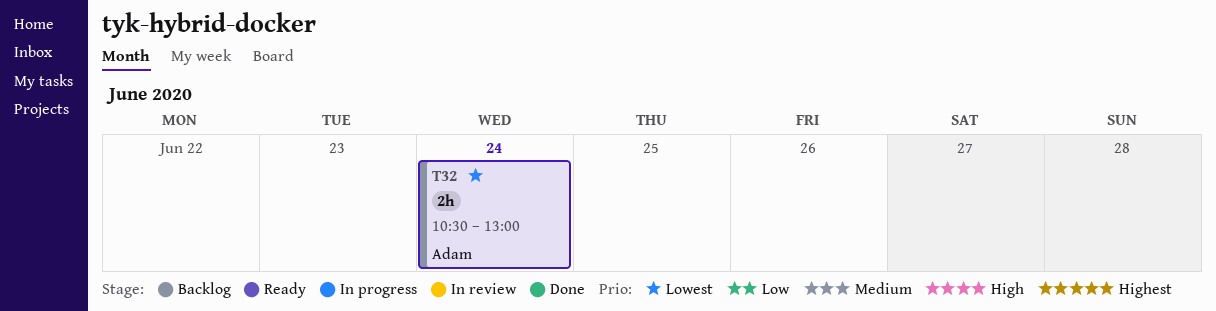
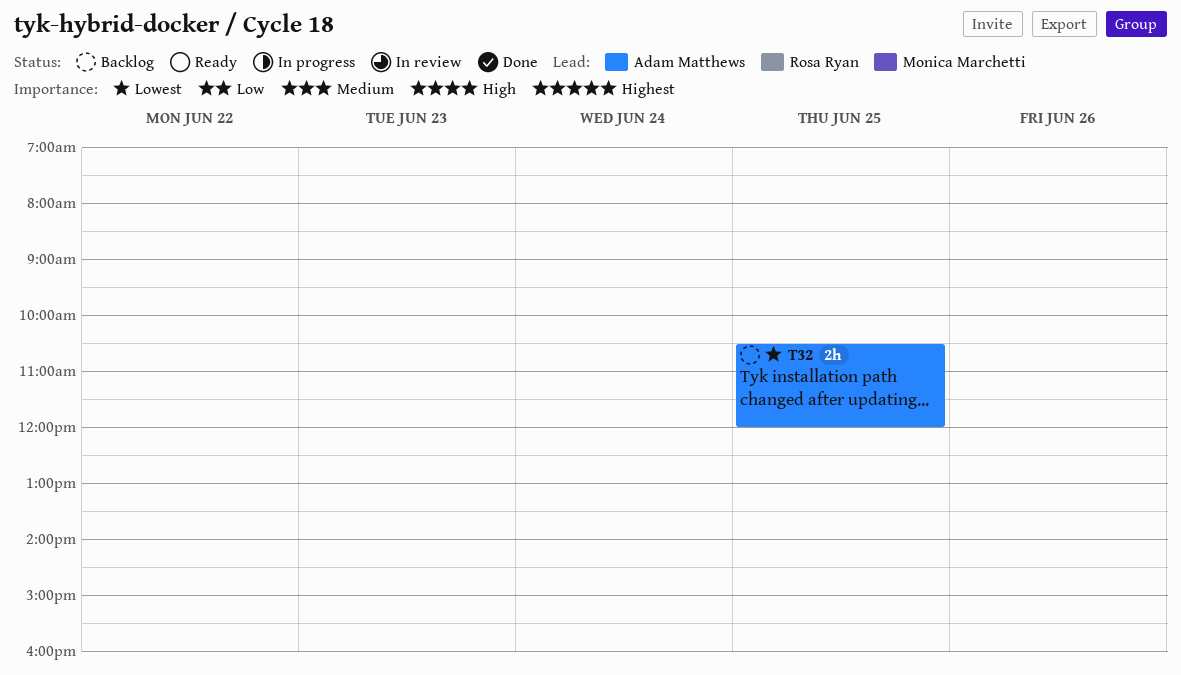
T32, day: Jun 24 -> Jun 25
T32, ends: 13:00 -> 12:00

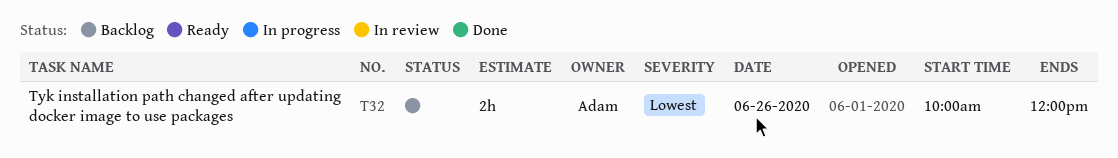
T32, day: Jun 25 -> Jun 26
T32, begins: 10:30 -> 10:00

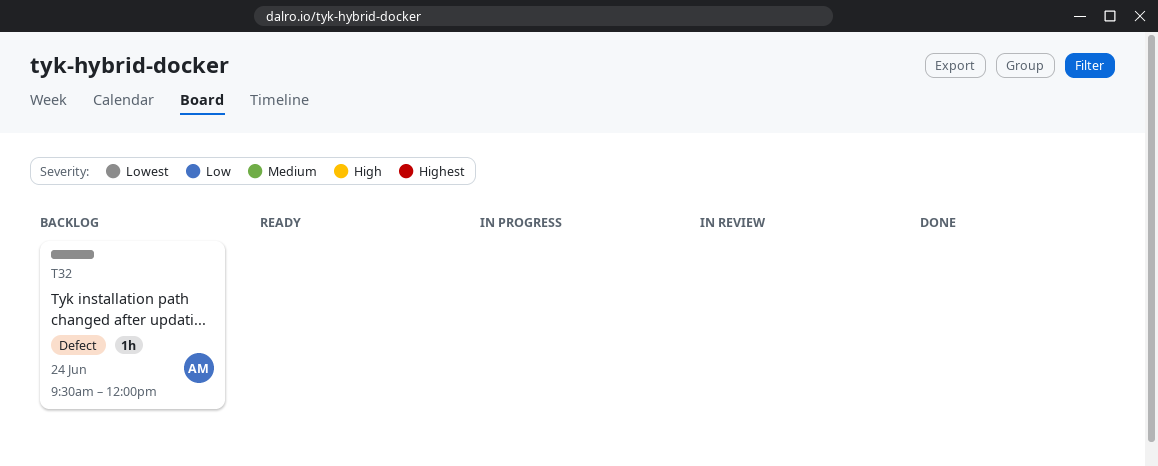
T32, estimate: 2h -> 1h
T32, day: Jun 26 -> Jun 24
T32, begins: 10:00 -> 09:30

